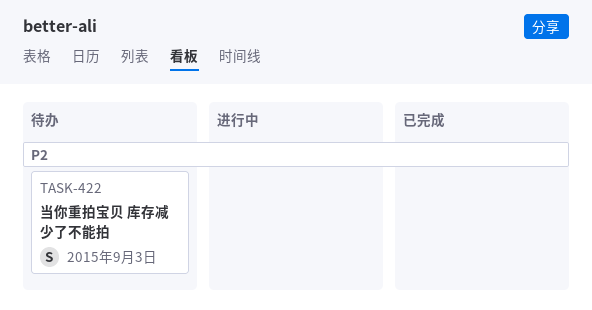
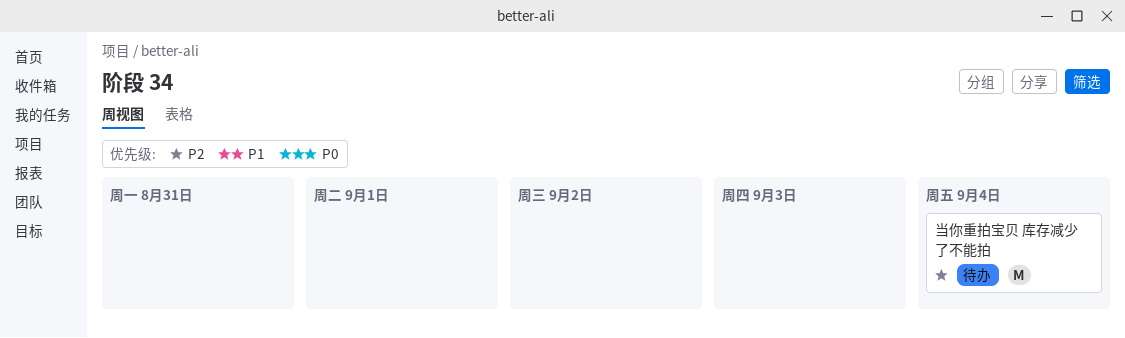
当你重拍宝贝 库存减少了不能拍, estimate: S -> M
当你重拍宝贝 库存减少了不能拍, due: Sep 3 -> Sep 4

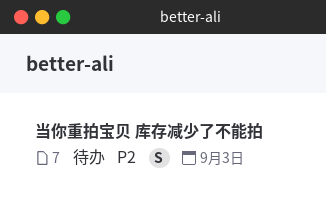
当你重拍宝贝 库存减少了不能拍, estimate: M -> S
当你重拍宝贝 库存减少了不能拍, due: Sep 4 -> Sep 3

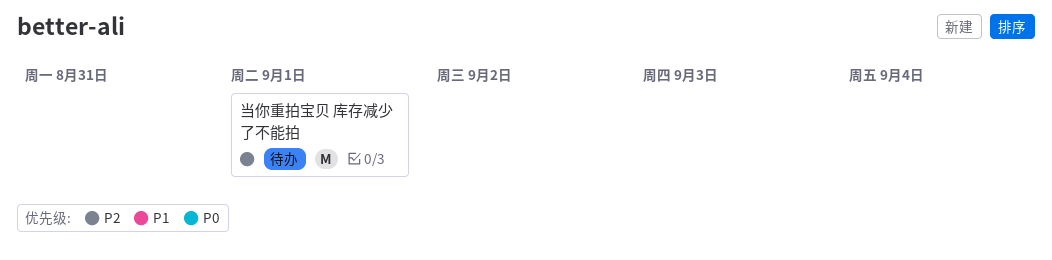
当你重拍宝贝 库存减少了不能拍, estimate: S -> M
当你重拍宝贝 库存减少了不能拍, due: Sep 3 -> Sep 1

